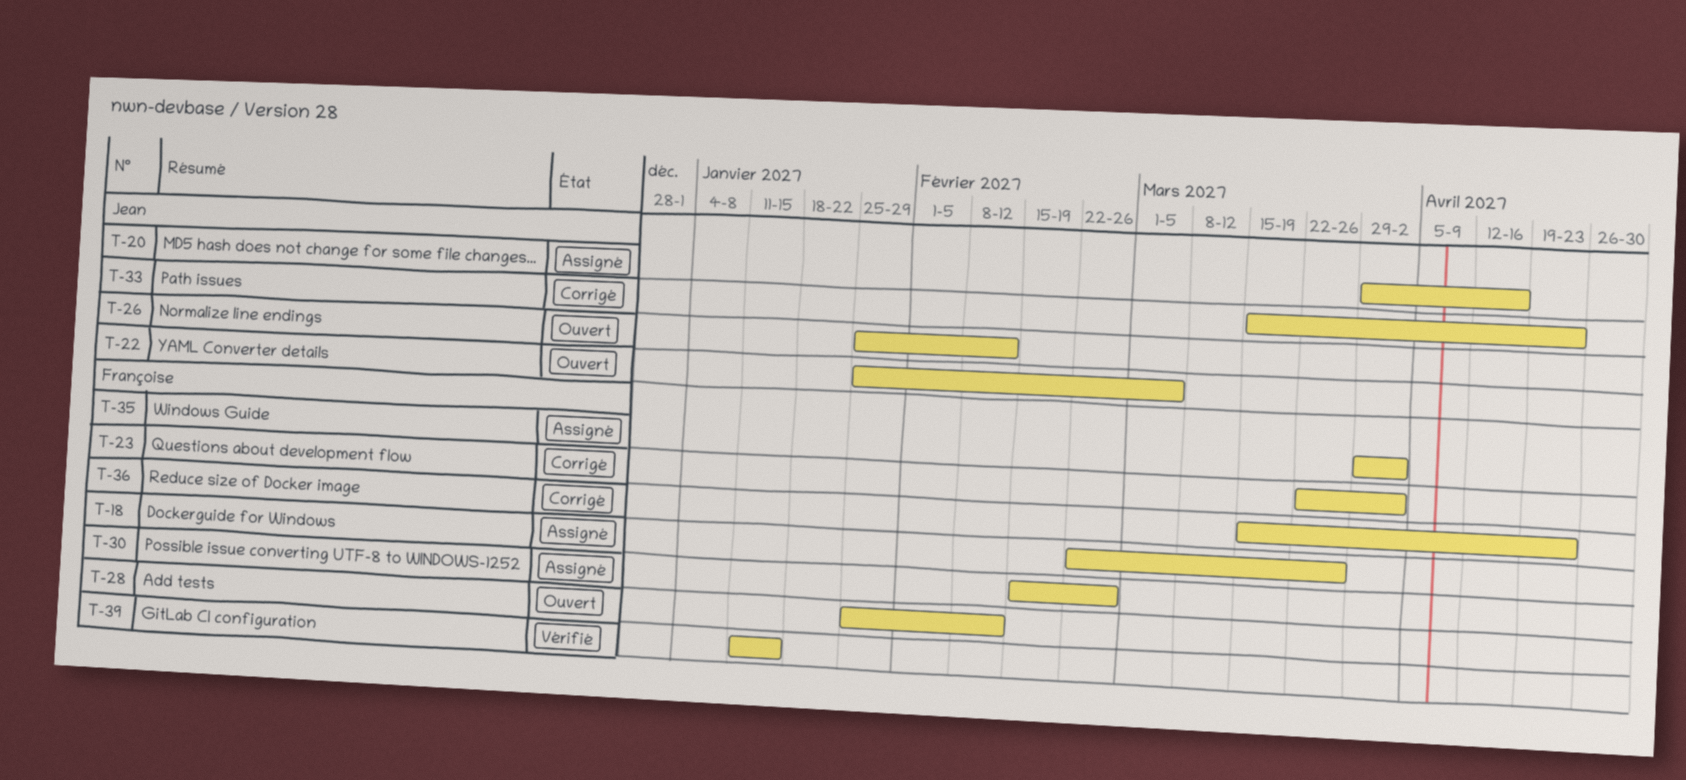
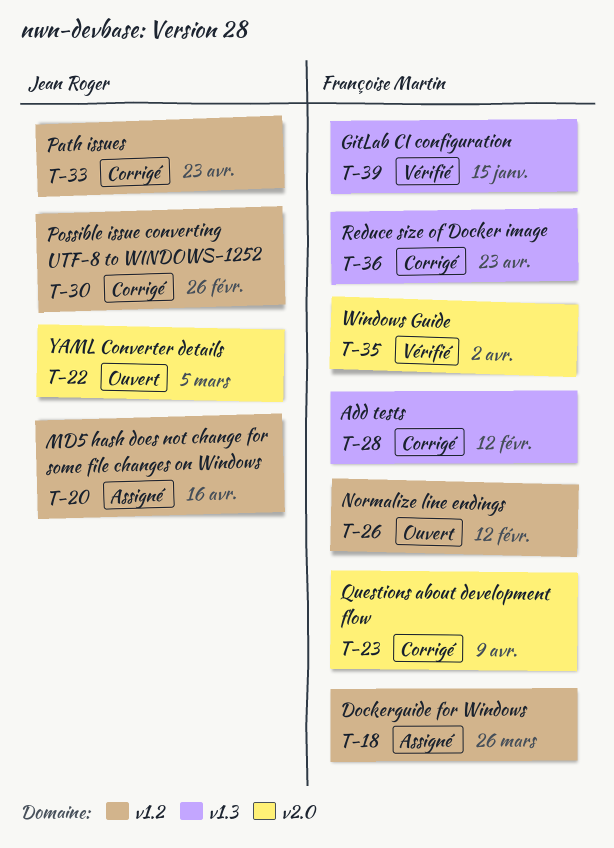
T-23, due: Apr 2 -> Apr 9
T-26, owner: Jean Roger -> Françoise Martin
T-28, status: Ouvert -> Corrigé
T-30, status: Assigné -> Corrigé
T-30, owner: Françoise Martin -> Jean Roger
T-35, status: Assigné -> Vérifié

